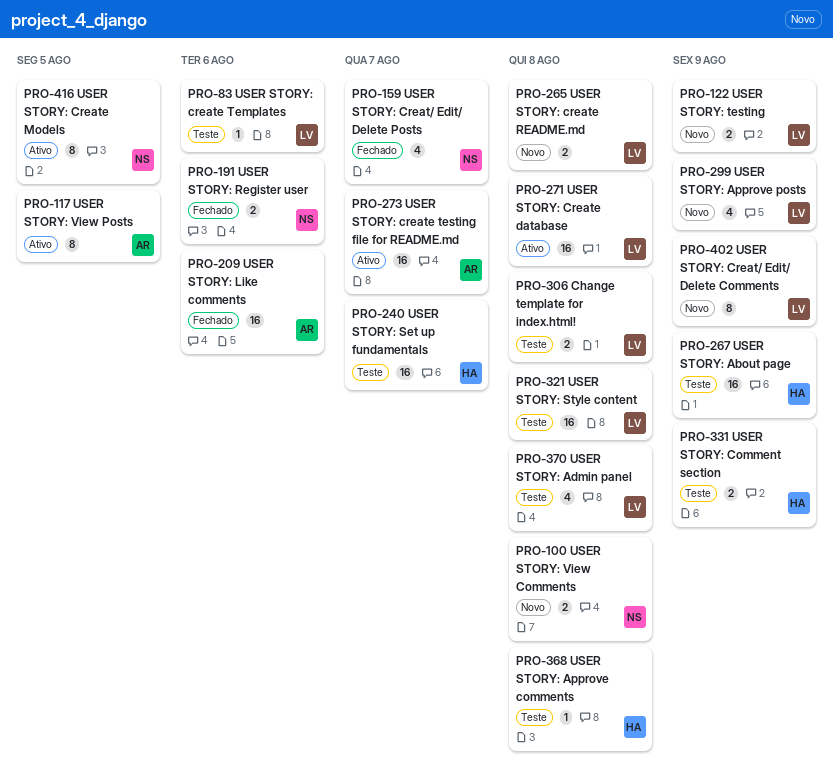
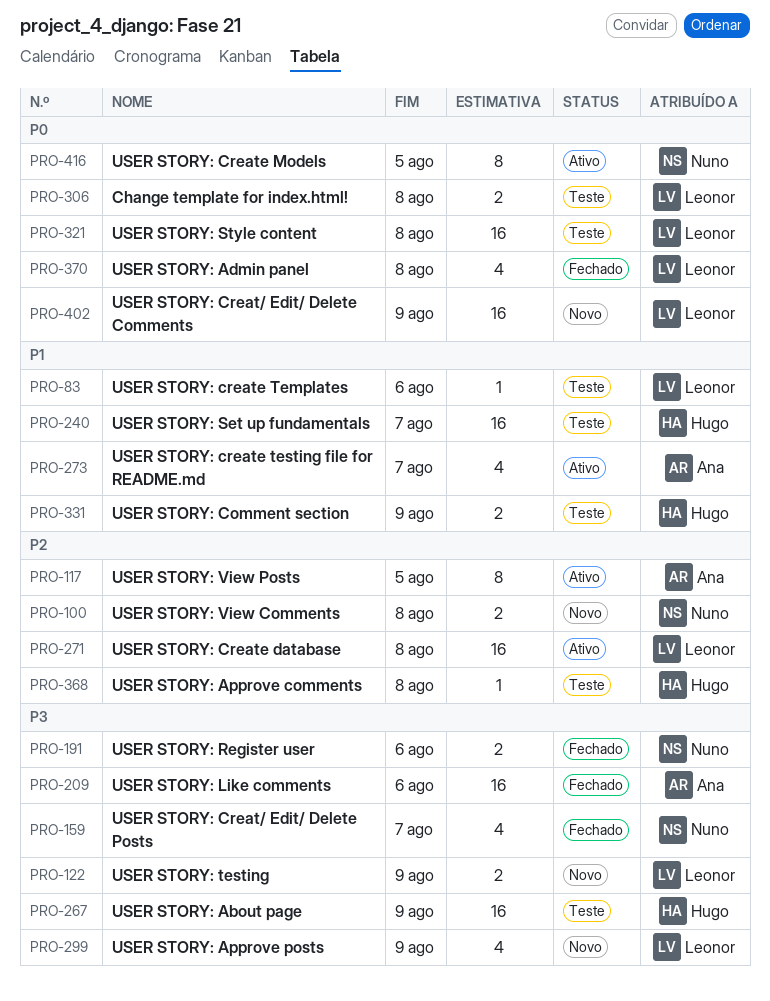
PRO-265: present -> none
PRO-273, estimate: 16 -> 4
PRO-370, status: Teste -> Fechado
PRO-402, estimate: 8 -> 16

